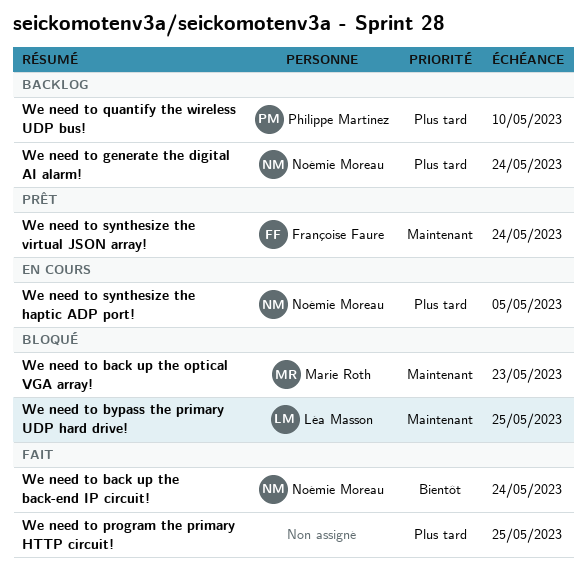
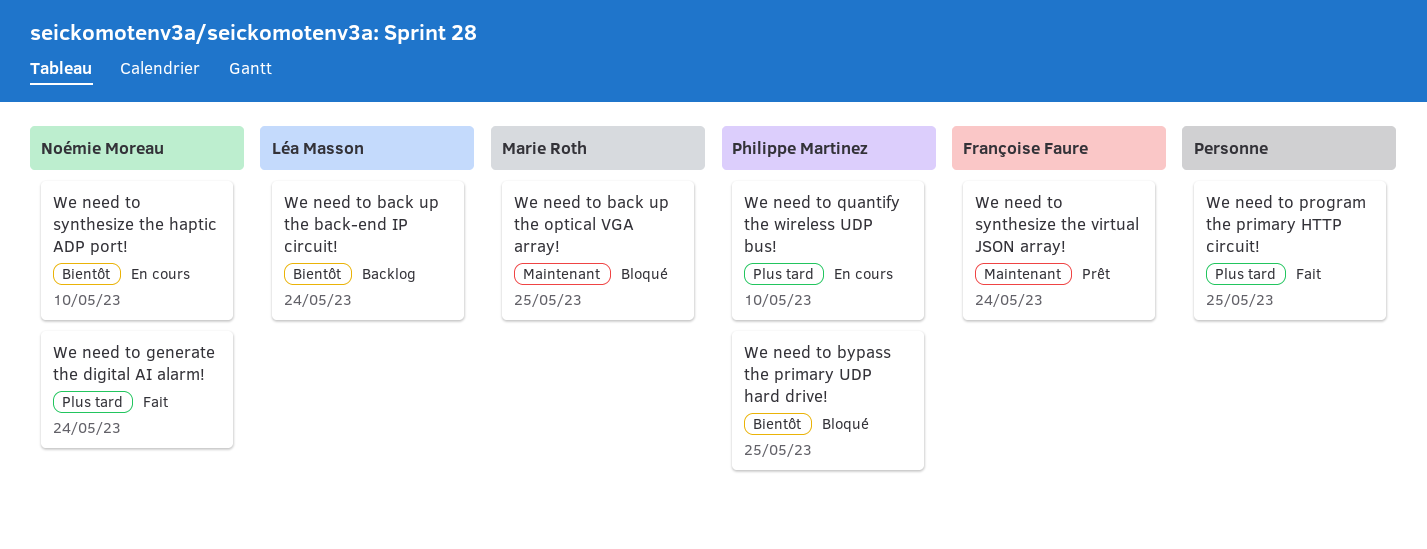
We need to back up the back-end IP circuit!, status: Fait -> Backlog
We need to back up the back-end IP circuit!, owner: Noémie Moreau -> Léa Masson
We need to back up the optical VGA array!, due: May 23 -> May 25
We need to bypass the primary UDP hard drive!, owner: Léa Masson -> Philippe Martinez
We need to bypass the primary UDP hard drive!, priority: Maintenant -> Bientôt
We need to generate the digital AI alarm!, status: Backlog -> Fait
We need to quantify the wireless UDP bus!, status: Backlog -> En cours
We need to synthesize the haptic ADP port!, priority: Plus tard -> Bientôt
We need to synthesize the haptic ADP port!, due: May 5 -> May 10

